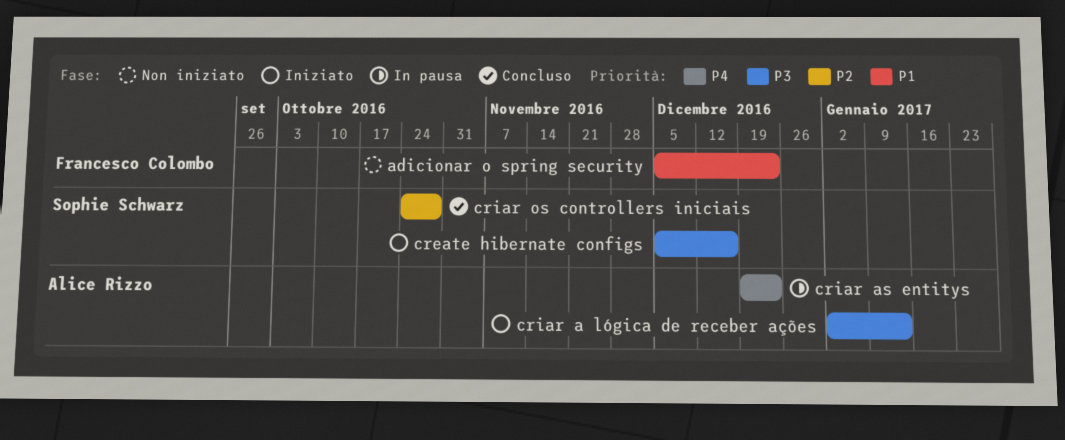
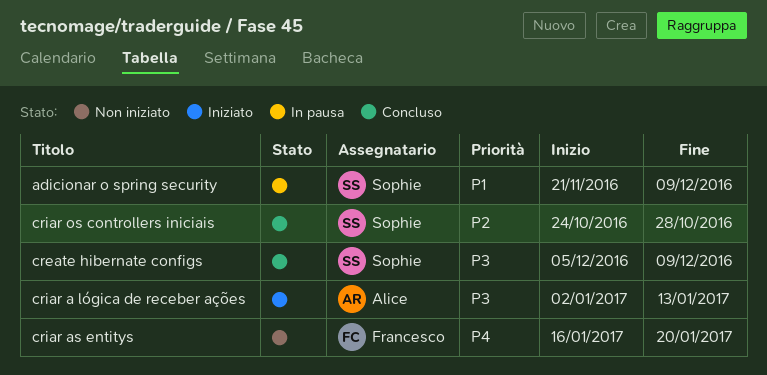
adicionar o spring security, status: Non iniziato -> In pausa
adicionar o spring security, owner: Francesco Colombo -> Sophie Schwarz
adicionar o spring security, start: Dec 5 -> Nov 21
adicionar o spring security, due: Dec 23 -> Dec 9
create hibernate configs, status: Iniziato -> Concluso
create hibernate configs, due: Dec 16 -> Dec 9
criar as entitys, status: In pausa -> Non iniziato
criar as entitys, owner: Alice Rizzo -> Francesco Colombo
criar as entitys, start: Dec 19 -> Jan 16
criar as entitys, due: Dec 23 -> Jan 20

